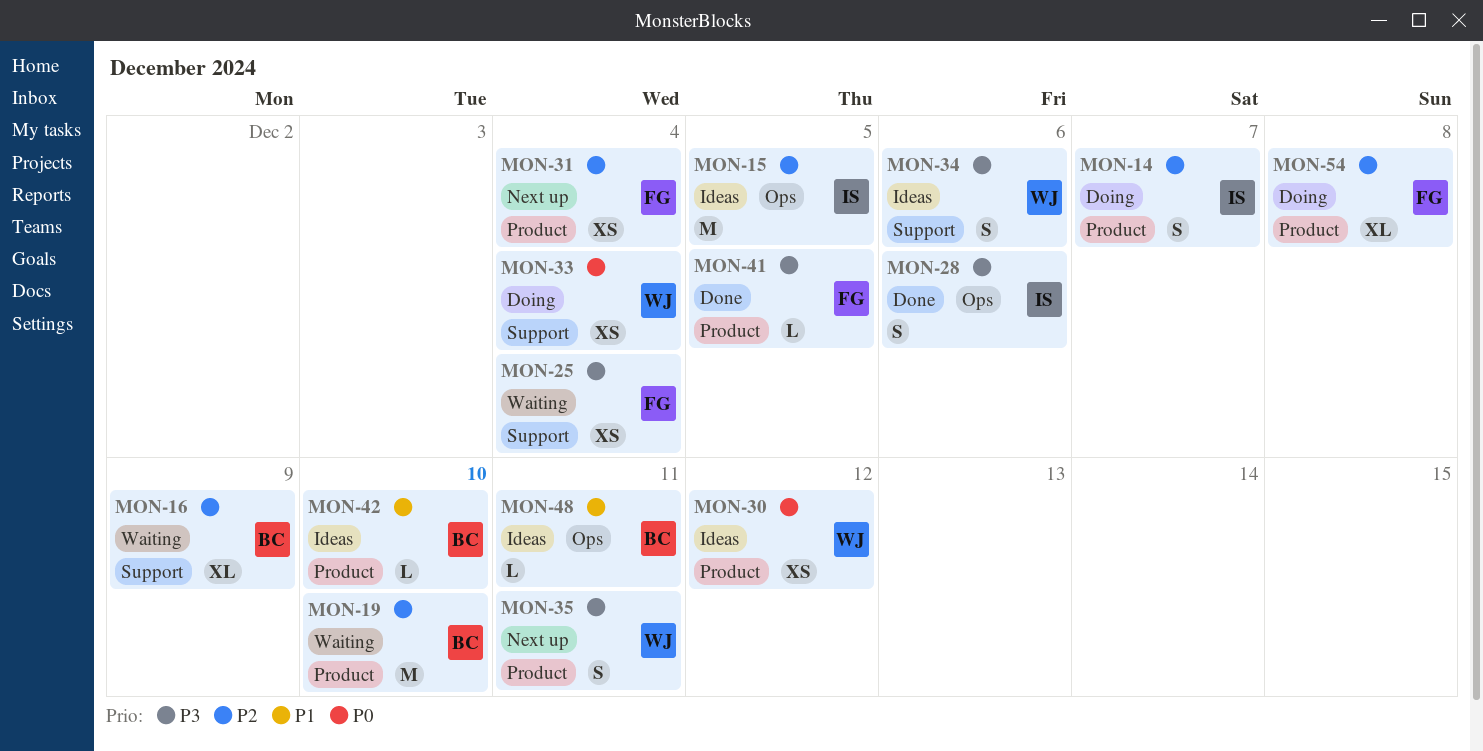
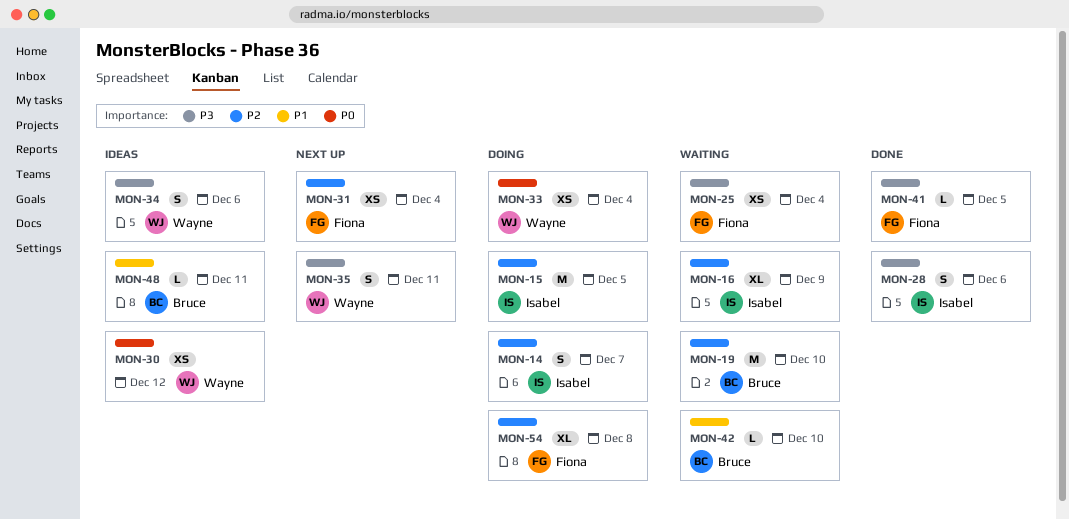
MON-15, status: Ideas -> Doing
MON-16, owner: Bruce -> Isabel
MON-42, status: Ideas -> Waiting

